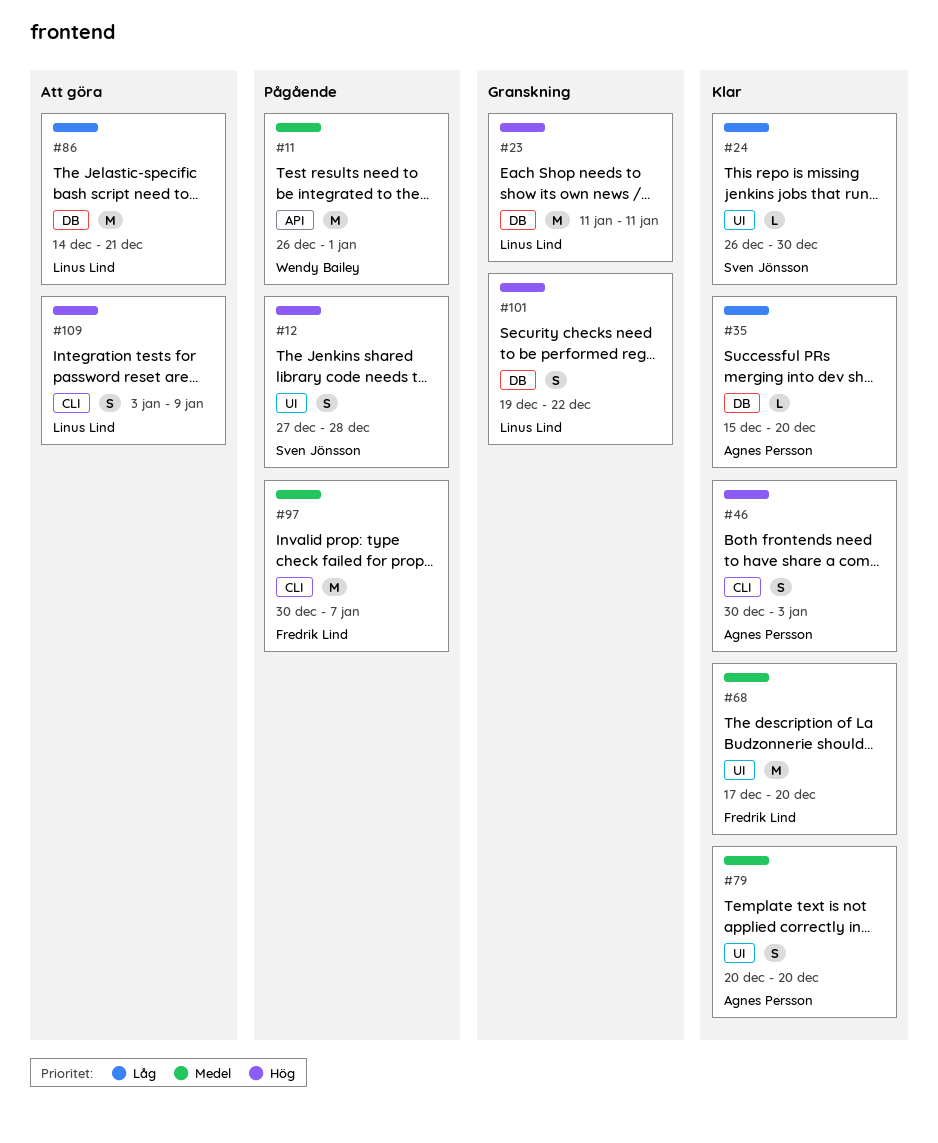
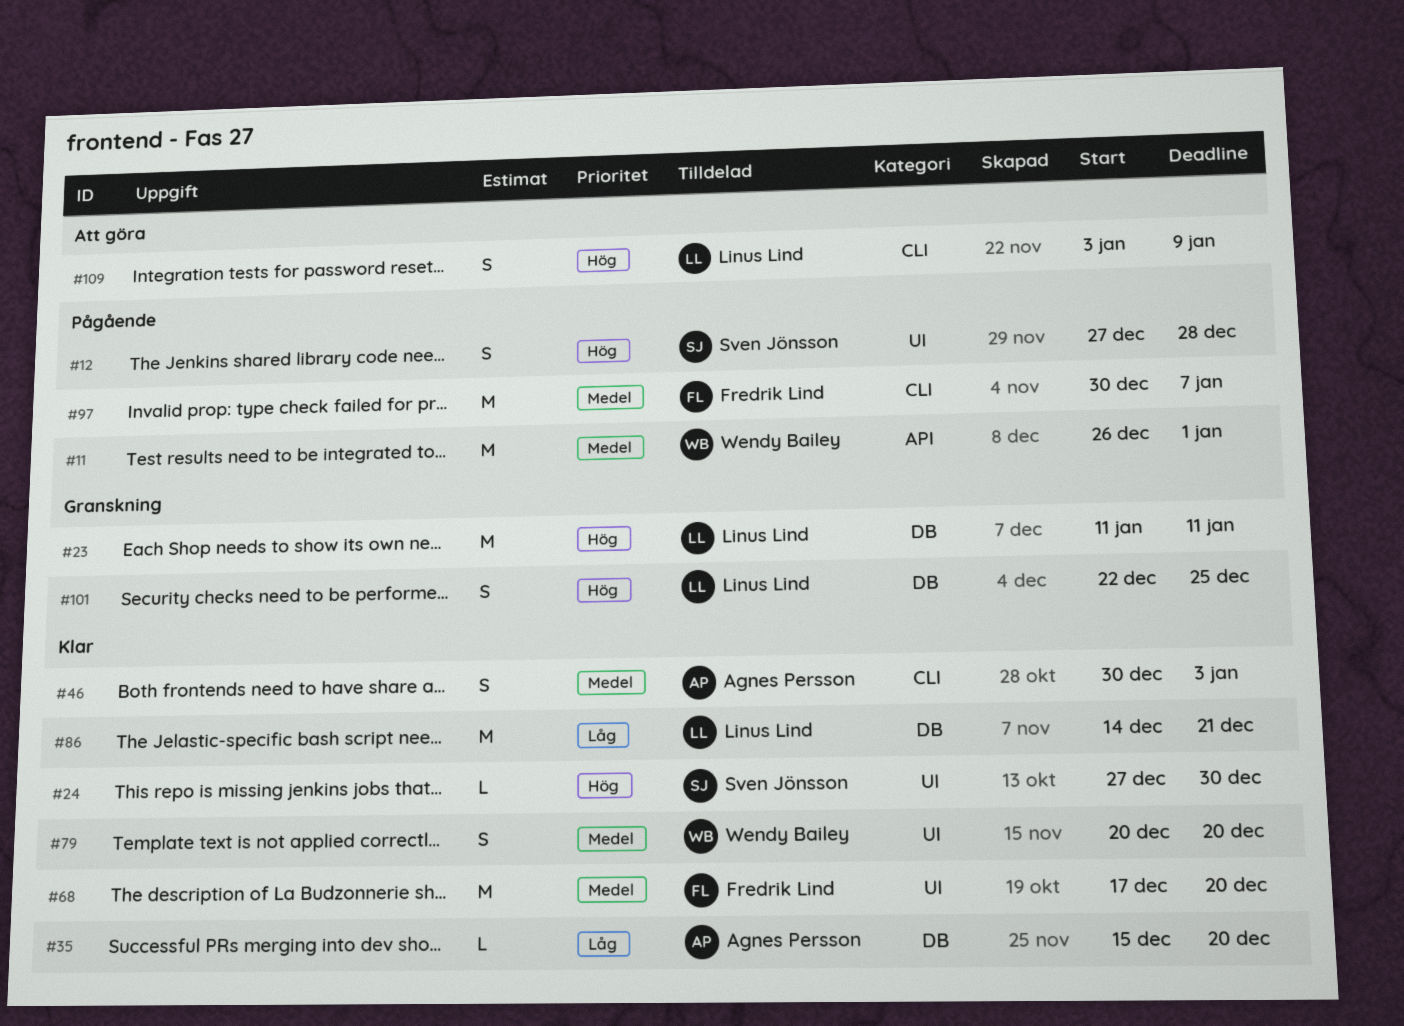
#24, priority: Låg -> Hög
#24, start: Dec 26 -> Dec 27
#46, priority: Hög -> Medel
#79, owner: Agnes Persson -> Wendy Bailey
#86, status: Att göra -> Klar
#101, start: Dec 19 -> Dec 22
#101, due: Dec 22 -> Dec 25

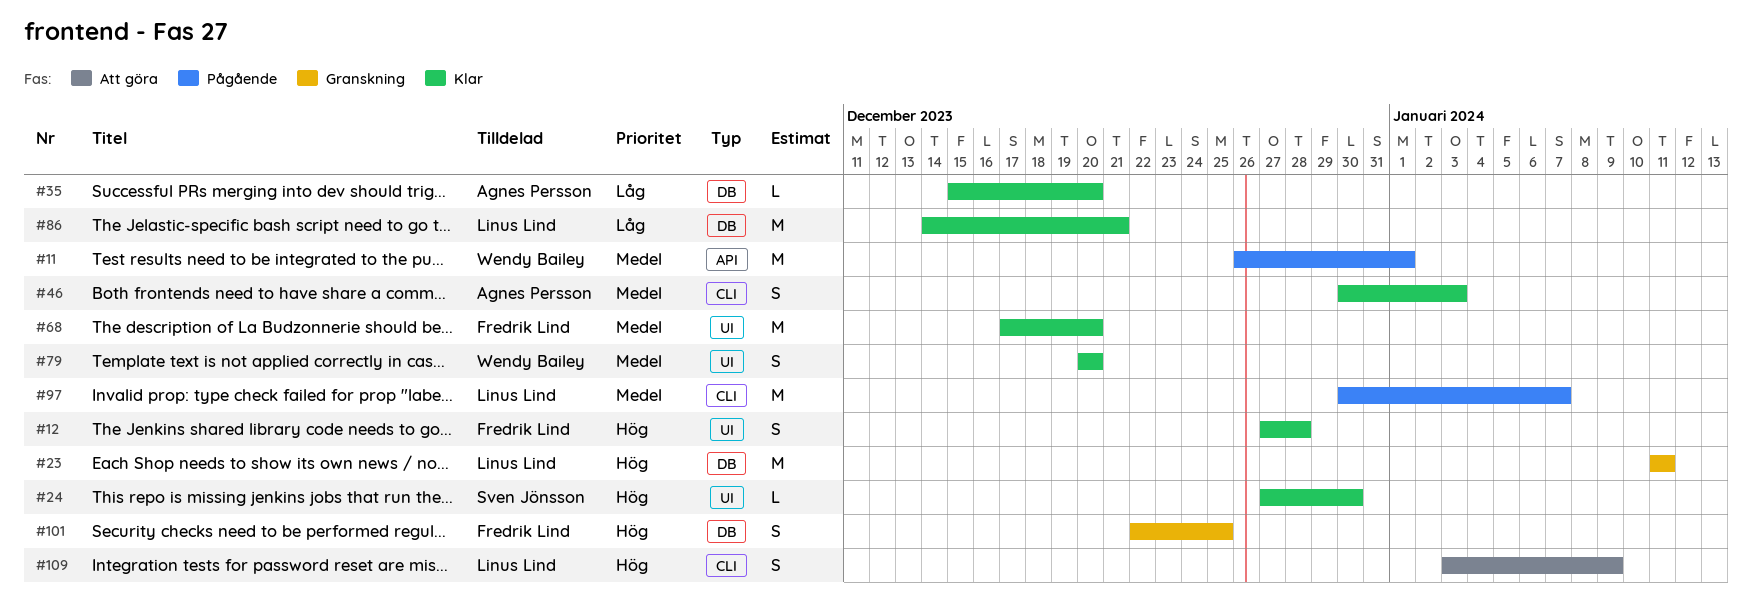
#12, status: Pågående -> Klar
#12, owner: Sven Jönsson -> Fredrik Lind
#97, owner: Fredrik Lind -> Linus Lind
#101, owner: Linus Lind -> Fredrik Lind

